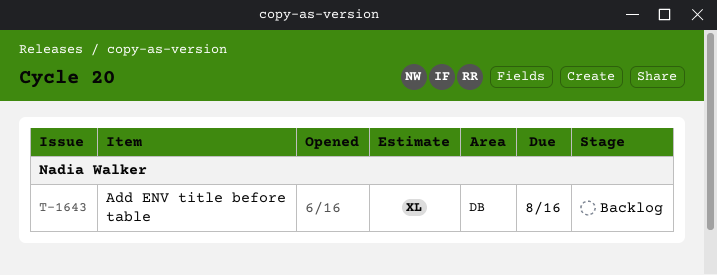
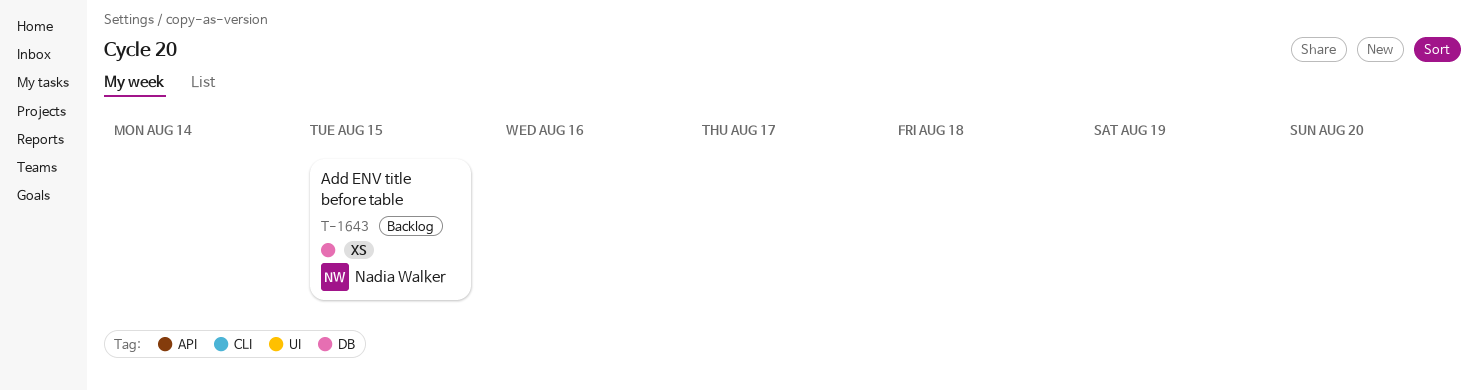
T-1643, estimate: XL -> XS
T-1643, due: Aug 16 -> Aug 15

